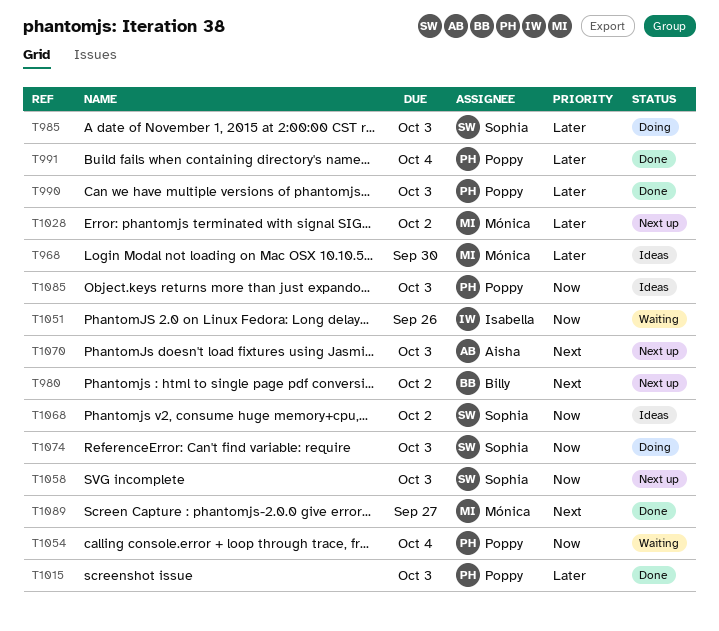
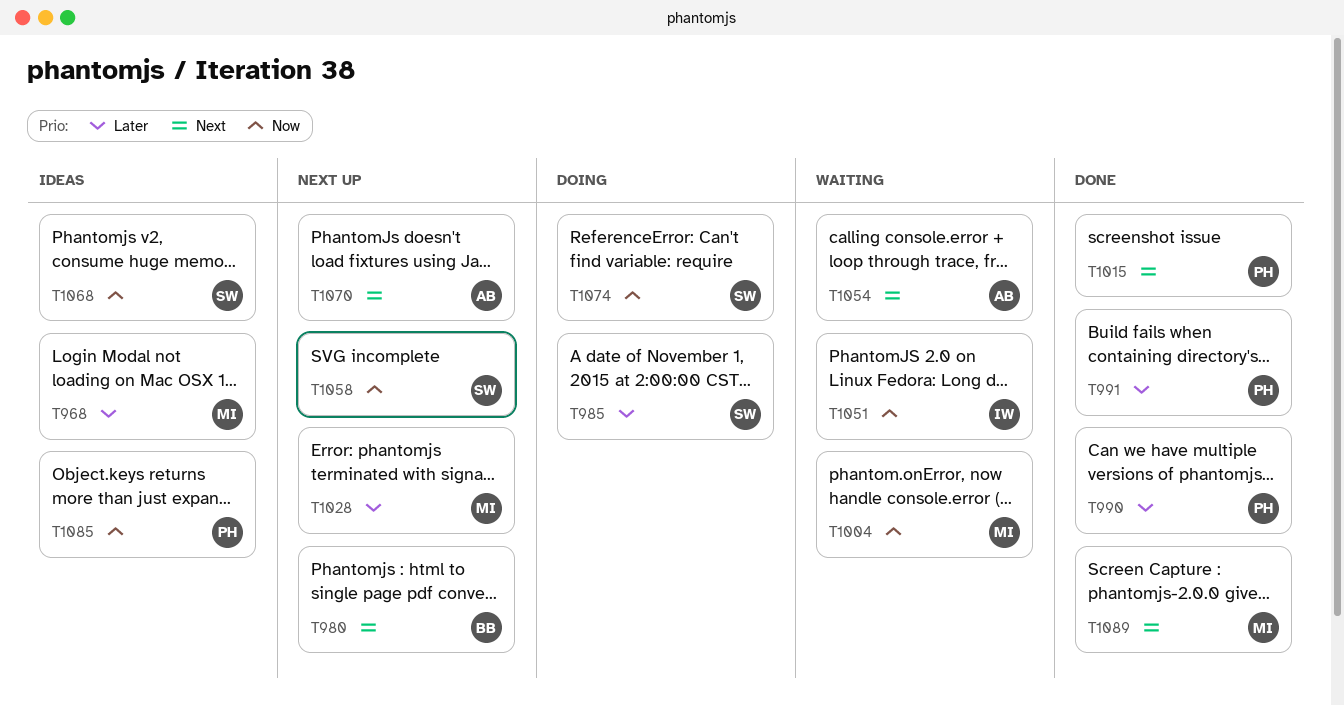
T1004: none -> present
T1015, priority: Later -> Next
T1054, owner: Poppy -> Aisha
T1054, priority: Now -> Next

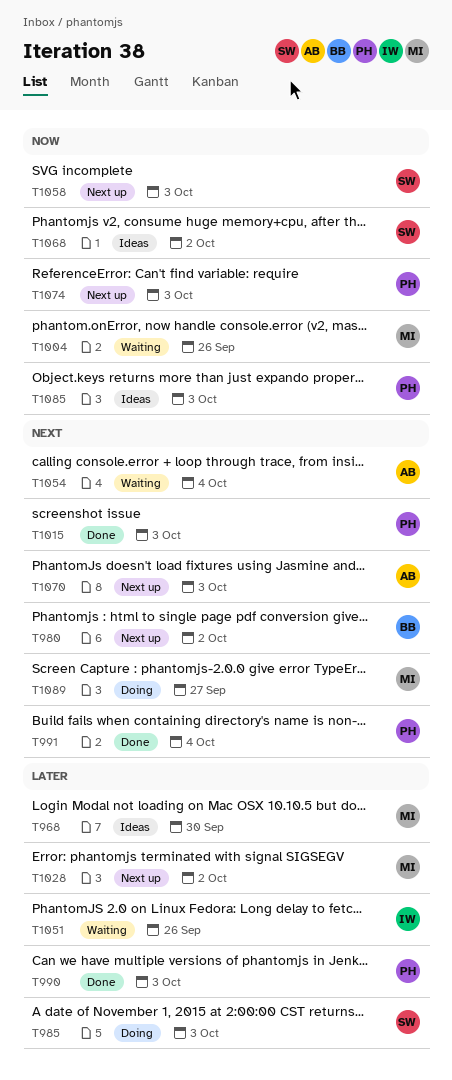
T991, priority: Later -> Next
T1051, priority: Now -> Later
T1074, status: Doing -> Next up
T1074, owner: SW -> PH
T1089, status: Done -> Doing

